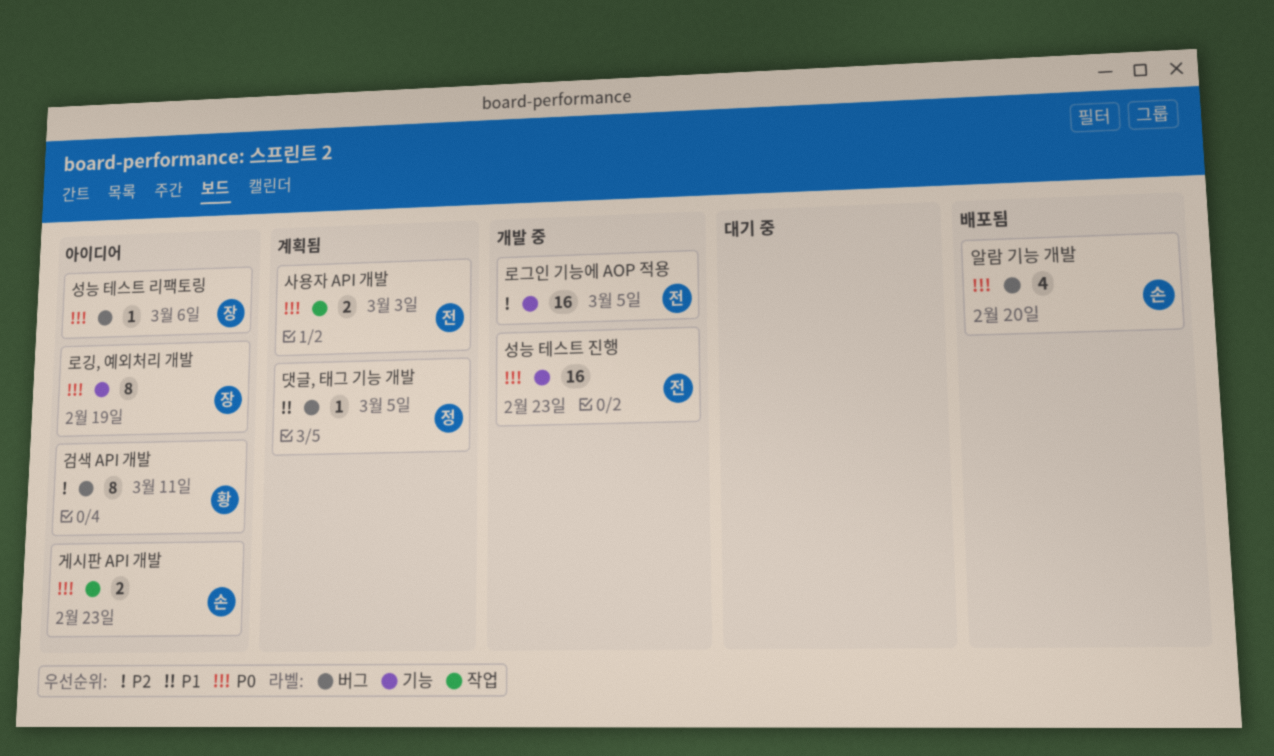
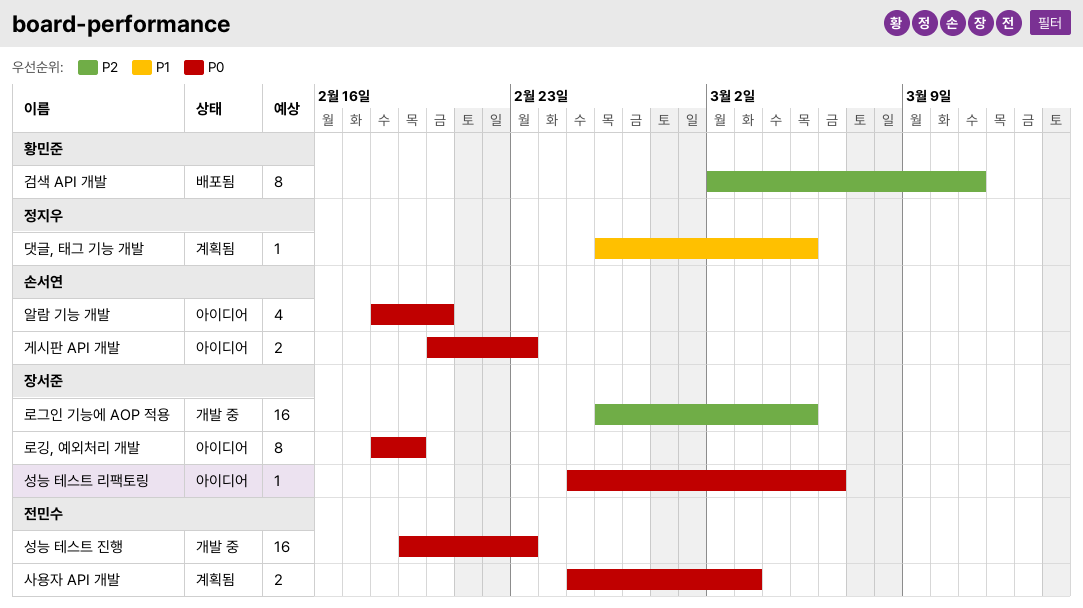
검색 API 개발, status: 아이디어 -> 배포됨
로그인 기능에 AOP 적용, owner: 전민수 -> 장서준
알람 기능 개발, status: 배포됨 -> 아이디어

